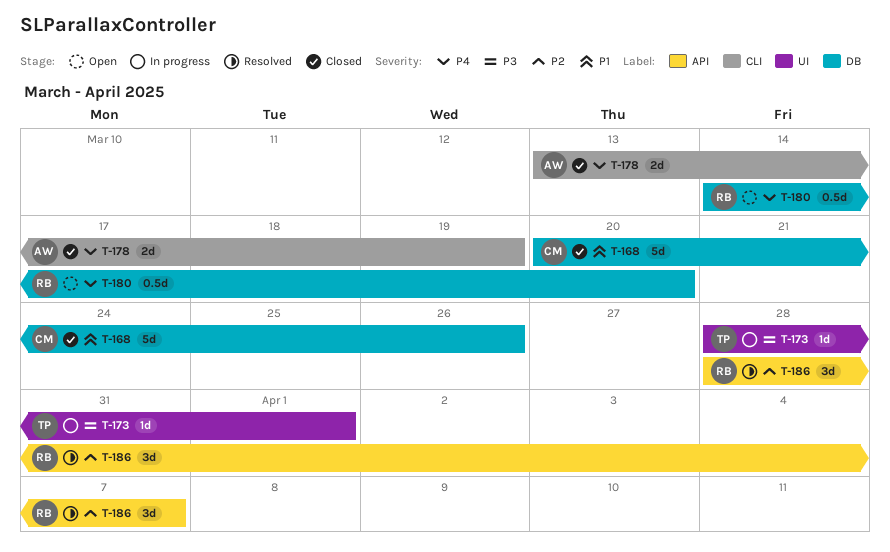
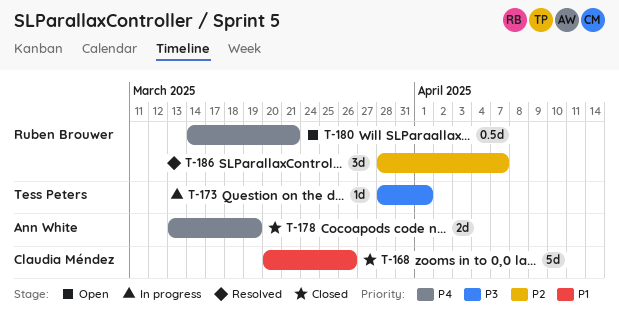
T-180, due: Mar 20 -> Mar 21

